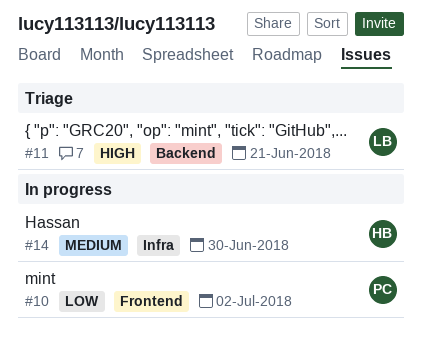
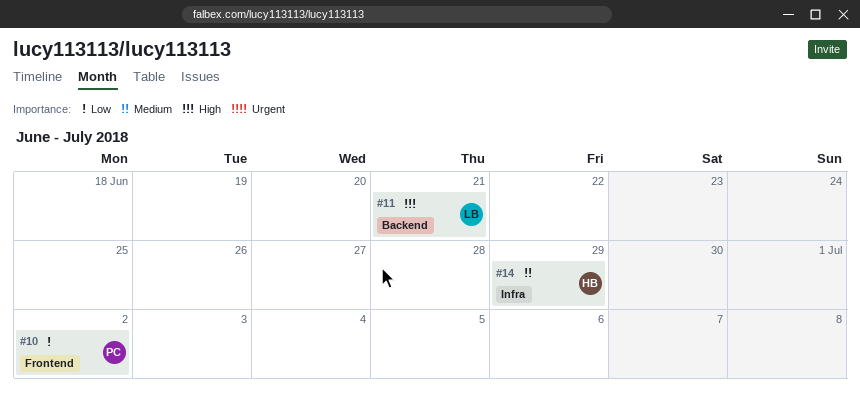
#14, due: Jun 30 -> Jun 29

